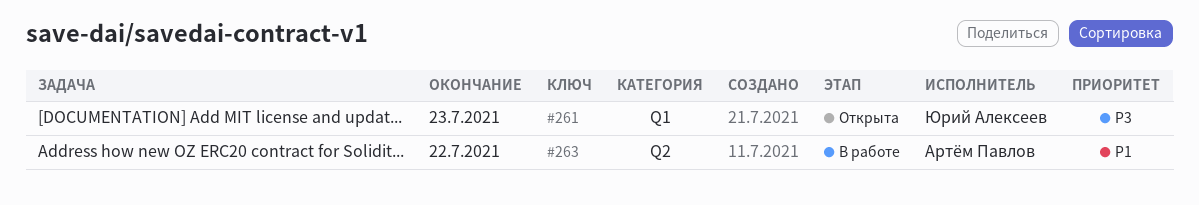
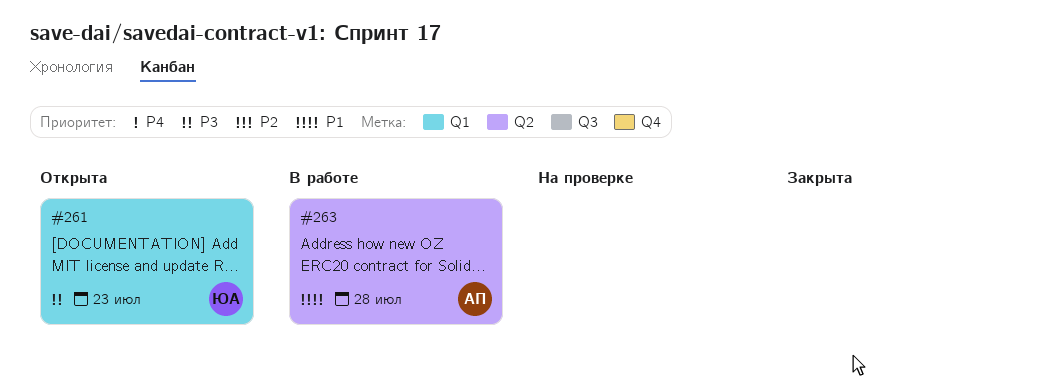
#263, due: Jul 22 -> Jul 28

